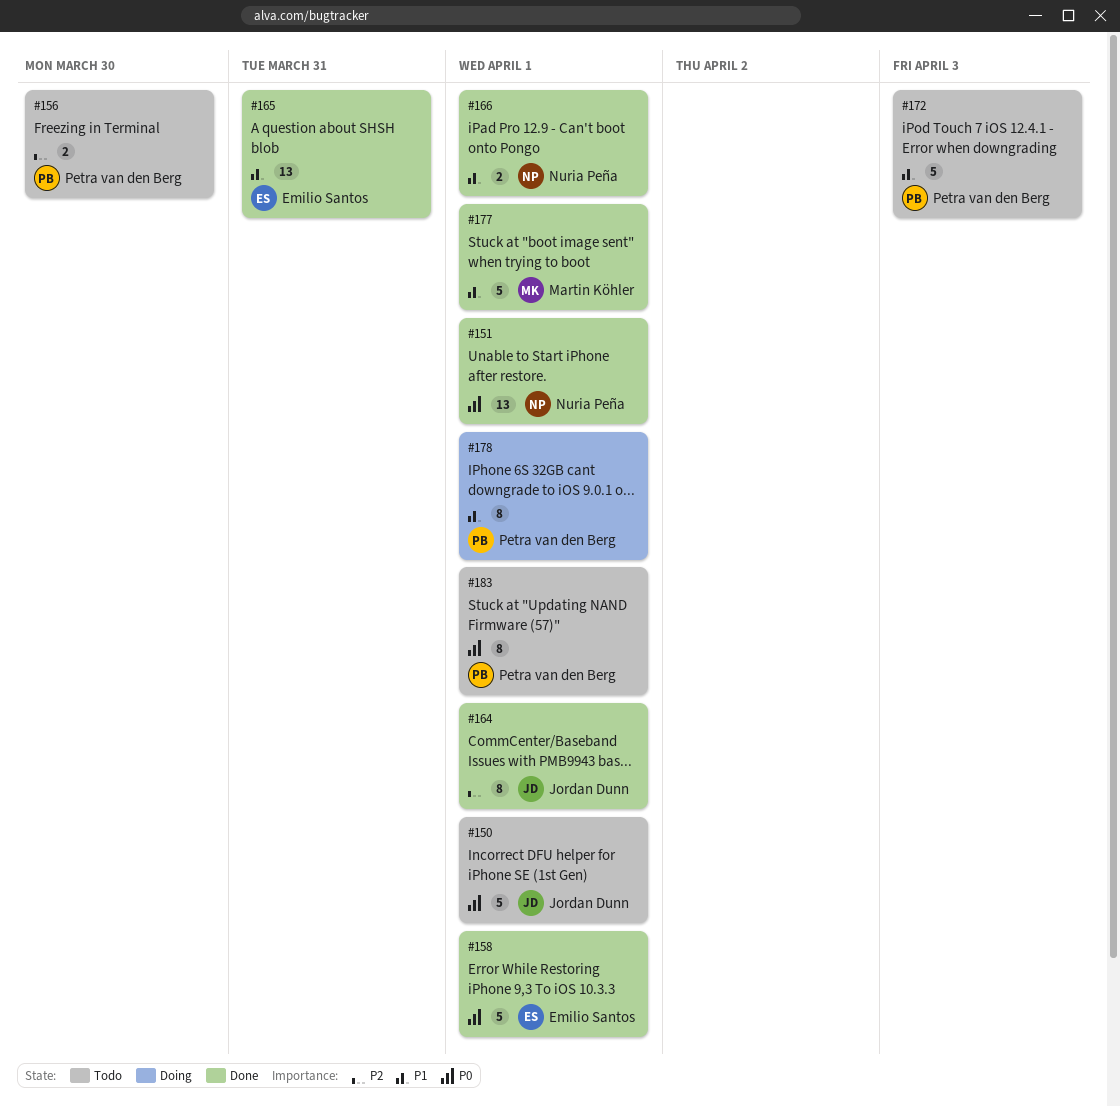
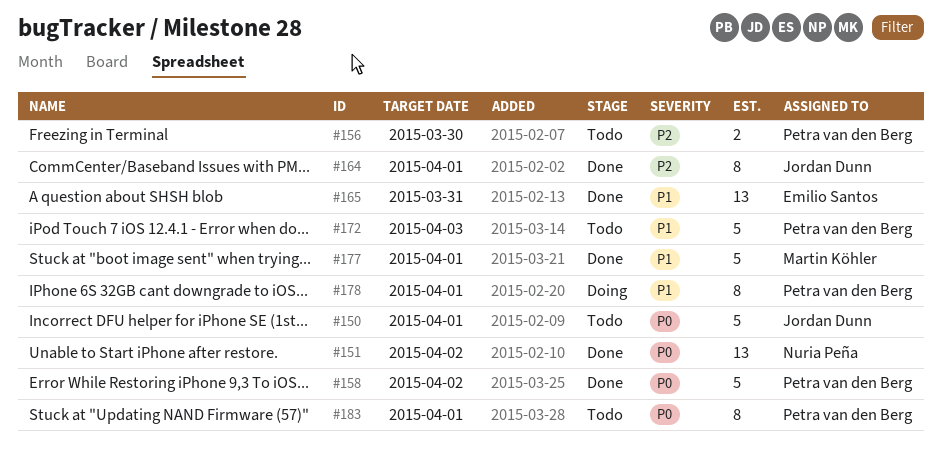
#151, due: Apr 1 -> Apr 2
#158, owner: Emilio Santos -> Petra van den Berg
#158, due: Apr 1 -> Apr 2
#166: present -> none

